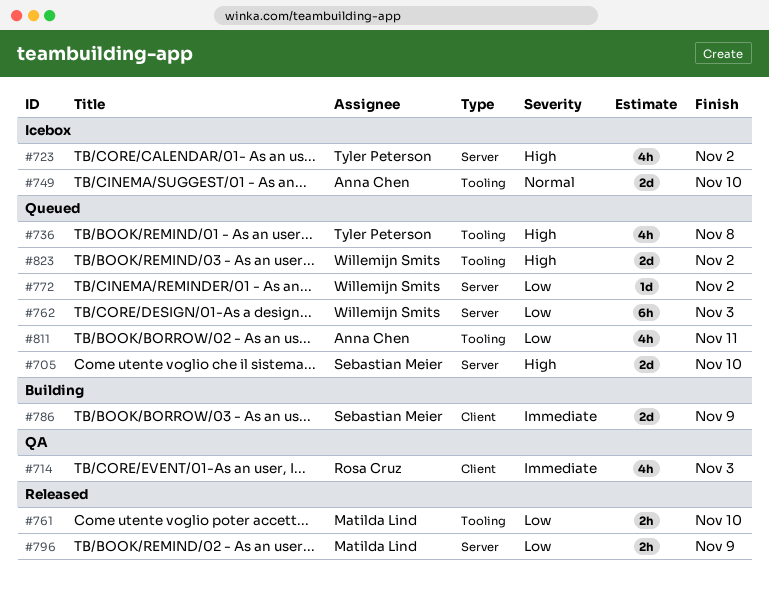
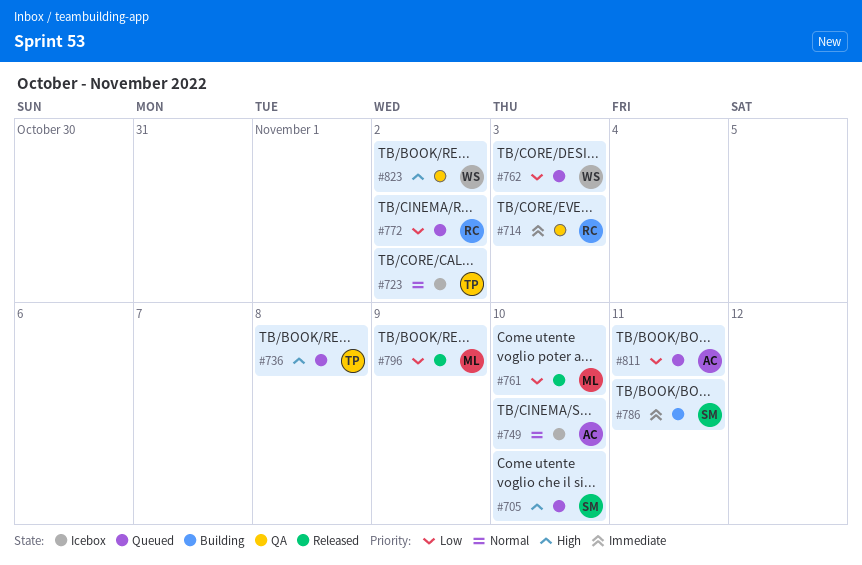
#723, priority: High -> Normal
#772, owner: Willemijn Smits -> Rosa Cruz
#786, due: Nov 9 -> Nov 11
#823, status: Queued -> QA

